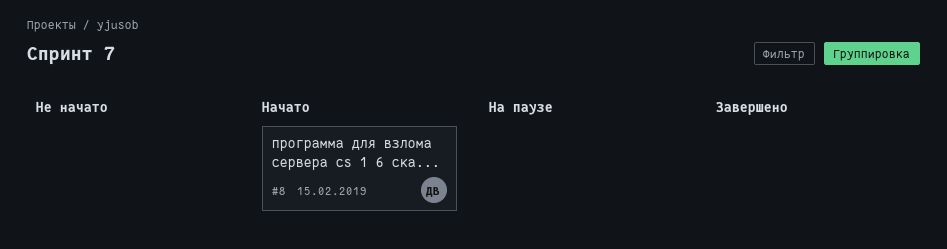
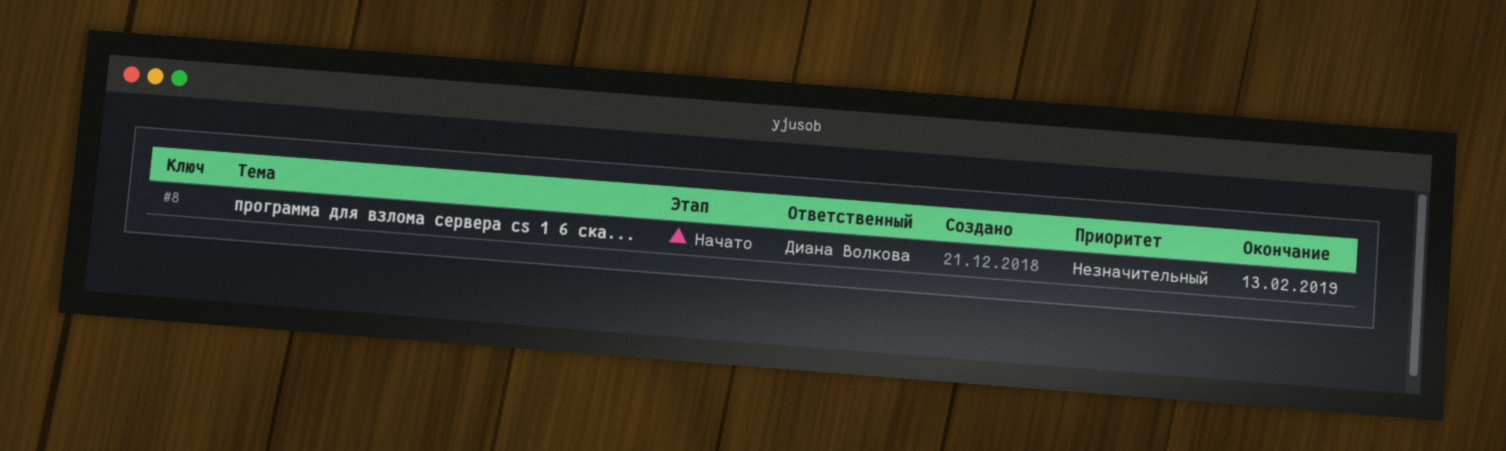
#8, due: Feb 15 -> Feb 13

